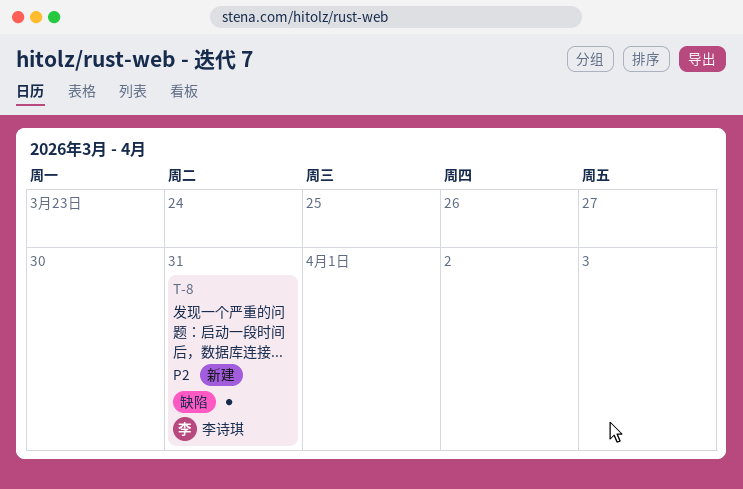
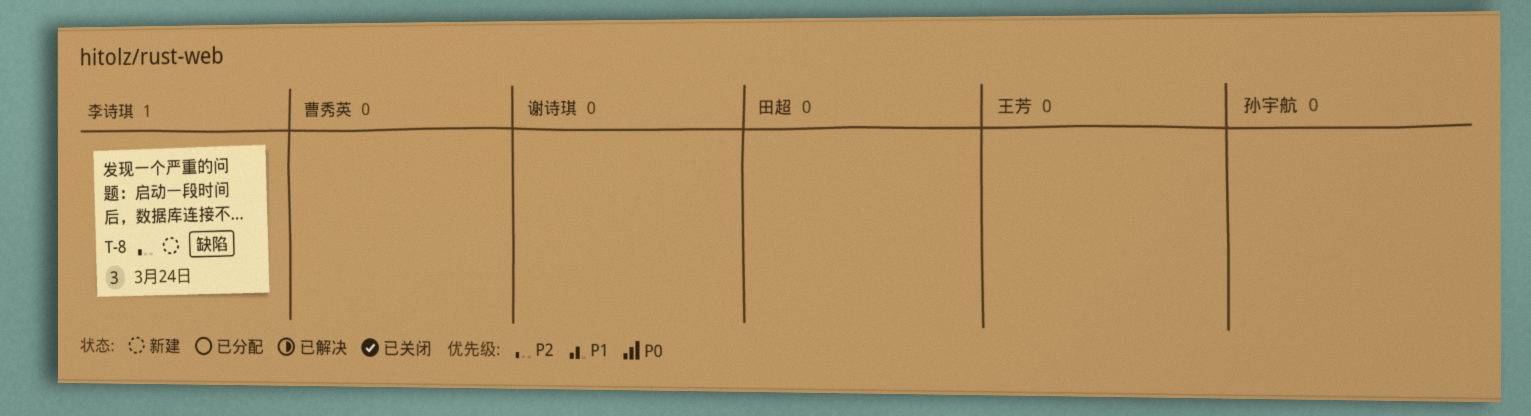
T-8, estimate: 1 -> 3
T-8, due: Mar 31 -> Mar 24

